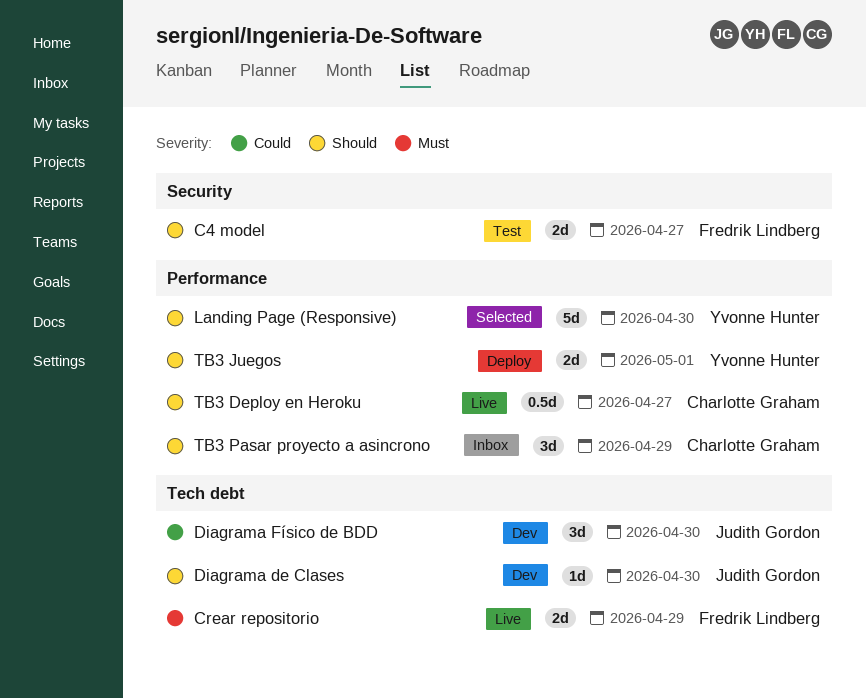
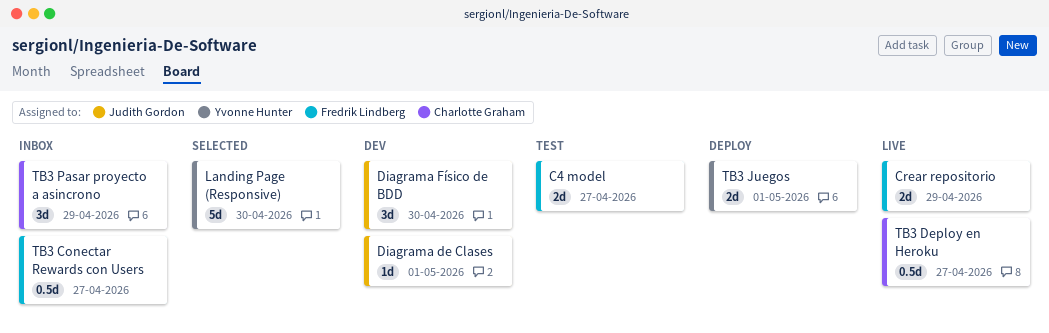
Diagrama de Clases, day: Apr 30 -> May 1
TB3 Conectar Rewards con Users: none -> present

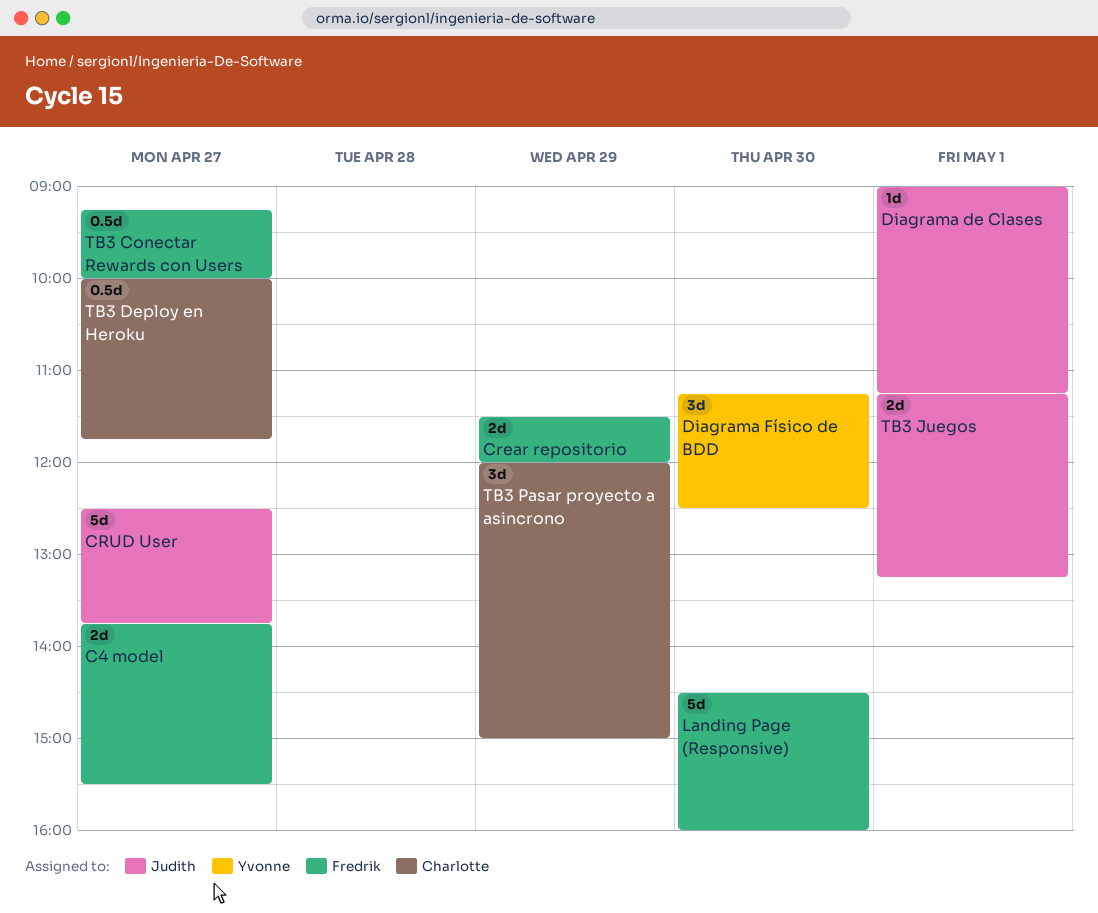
CRUD User: none -> present
Diagrama Físico de BDD, owner: Judith Gordon -> Yvonne Hunter
Landing Page (Responsive), owner: Yvonne Hunter -> Fredrik Lindberg
TB3 Juegos, owner: Yvonne Hunter -> Judith Gordon

